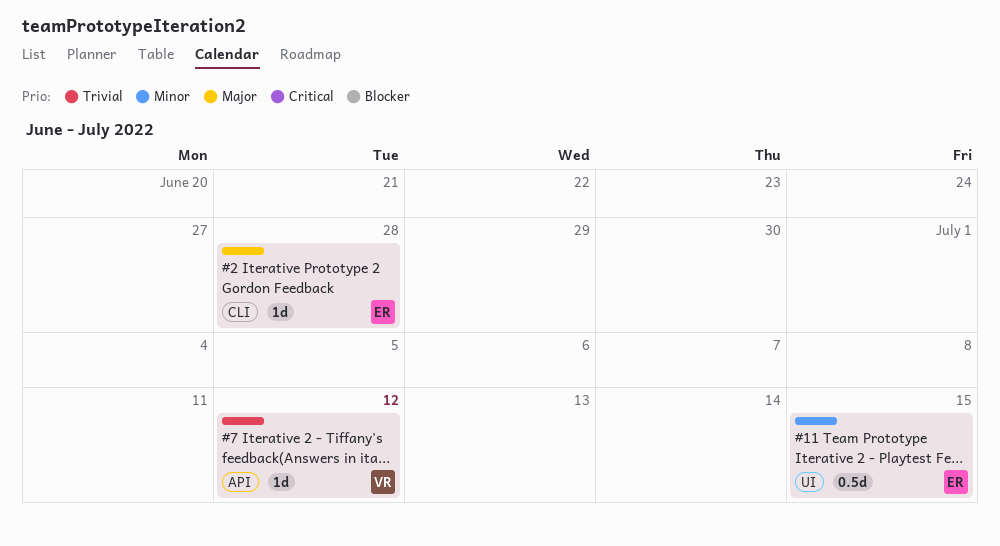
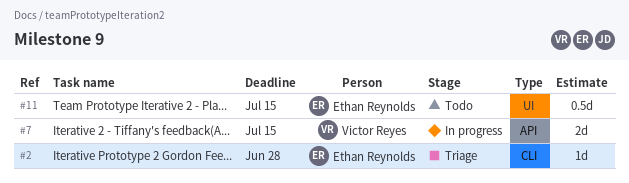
#7, estimate: 1d -> 2d
#7, due: Jul 12 -> Jul 15

